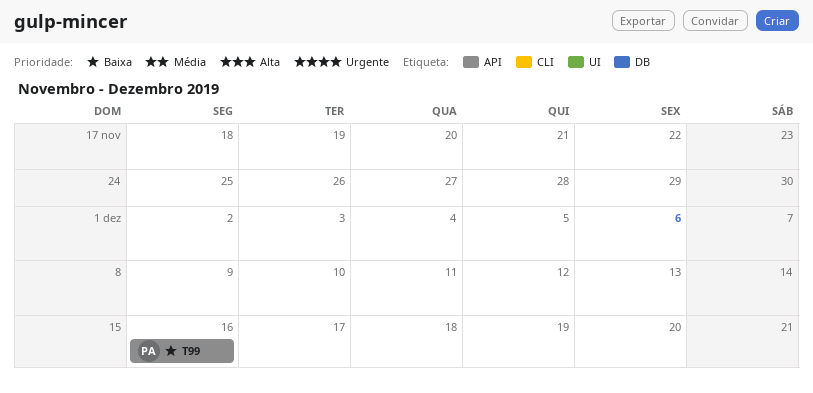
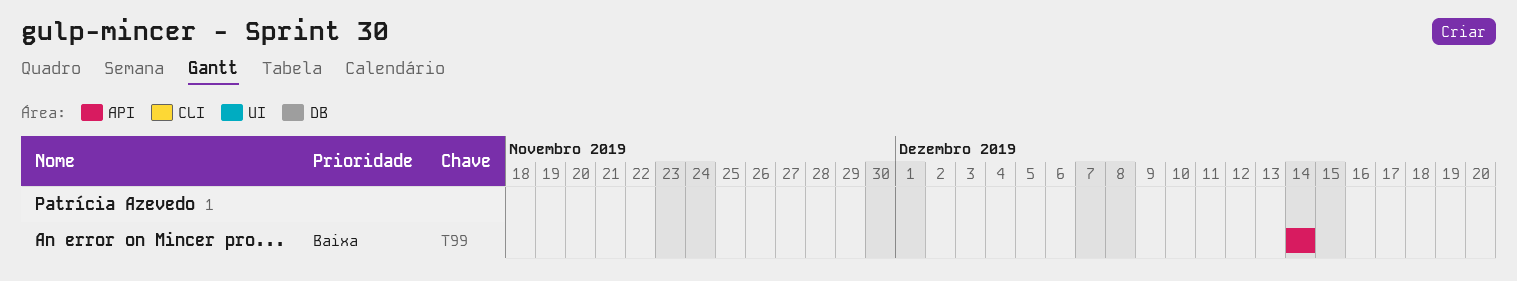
T99, start: Dec 16 -> Dec 14
T99, due: Dec 16 -> Dec 14

